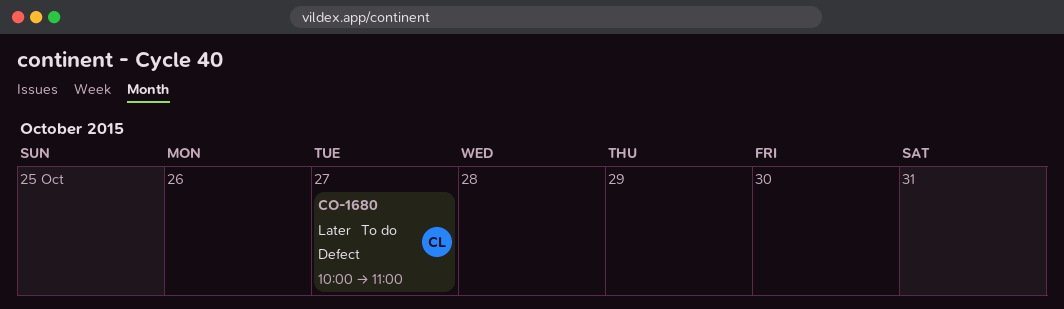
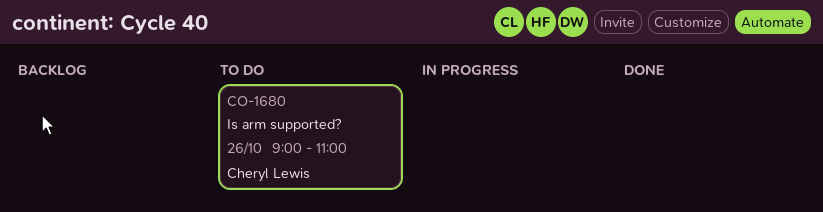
CO-1680, day: Oct 27 -> Oct 26
CO-1680, begins: 10:00 -> 09:00

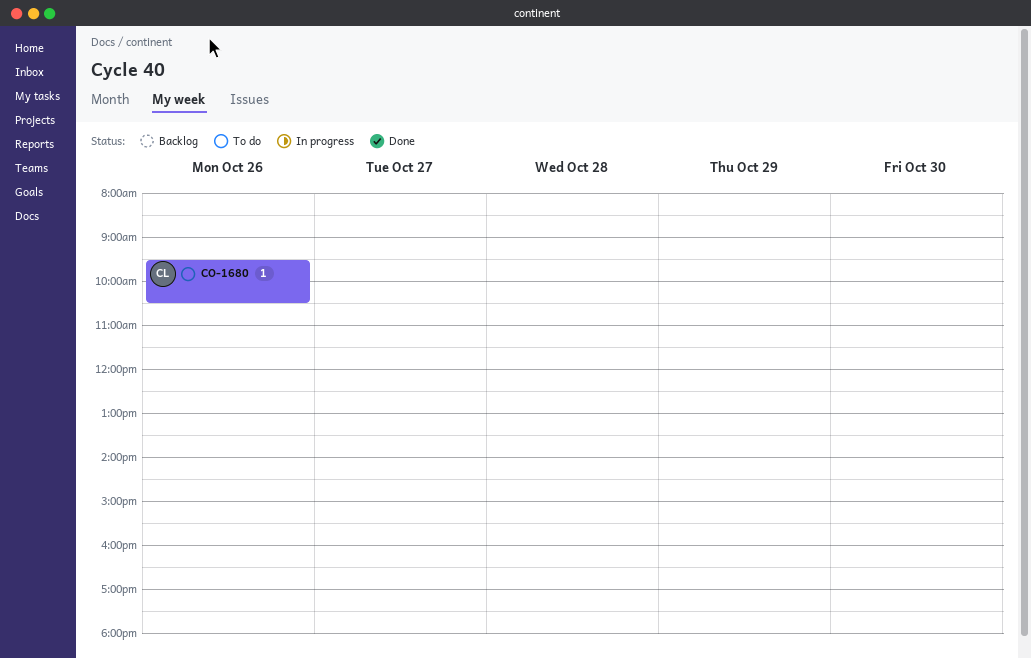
CO-1680, begins: 09:00 -> 09:30
CO-1680, ends: 11:00 -> 10:30

